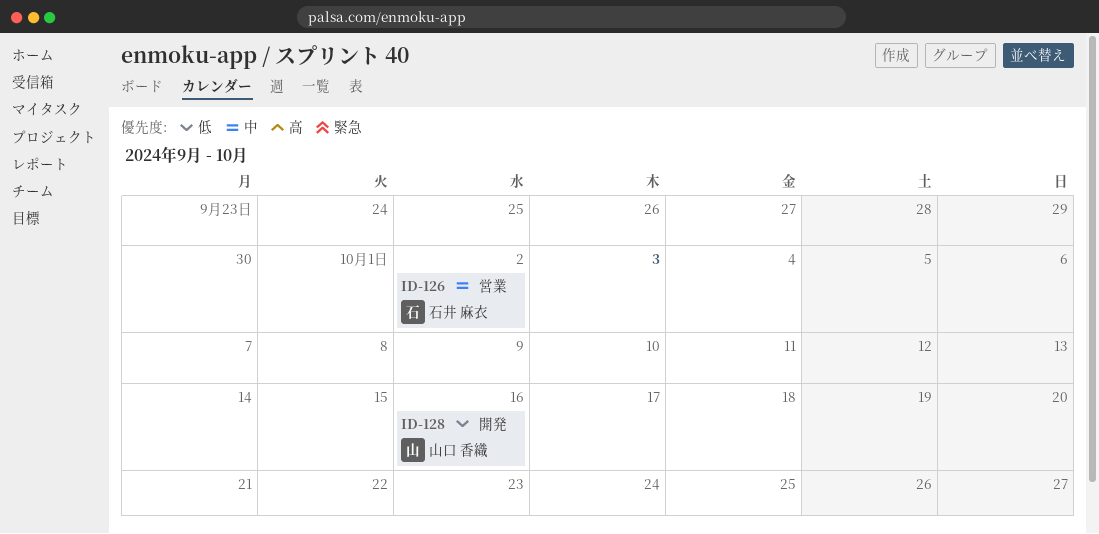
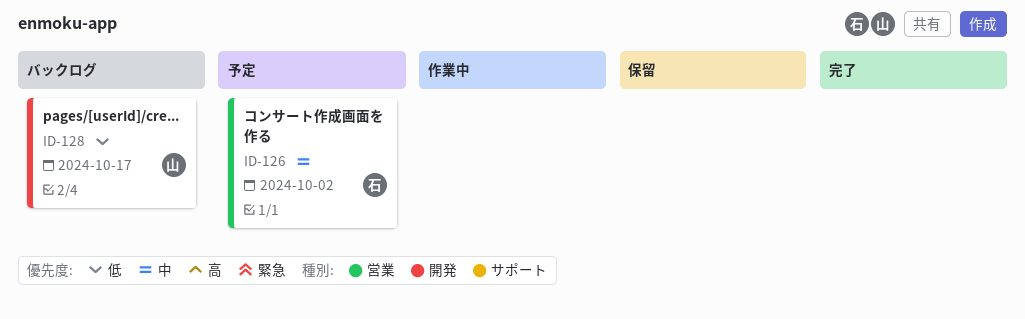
ID-128, due: Oct 16 -> Oct 17

